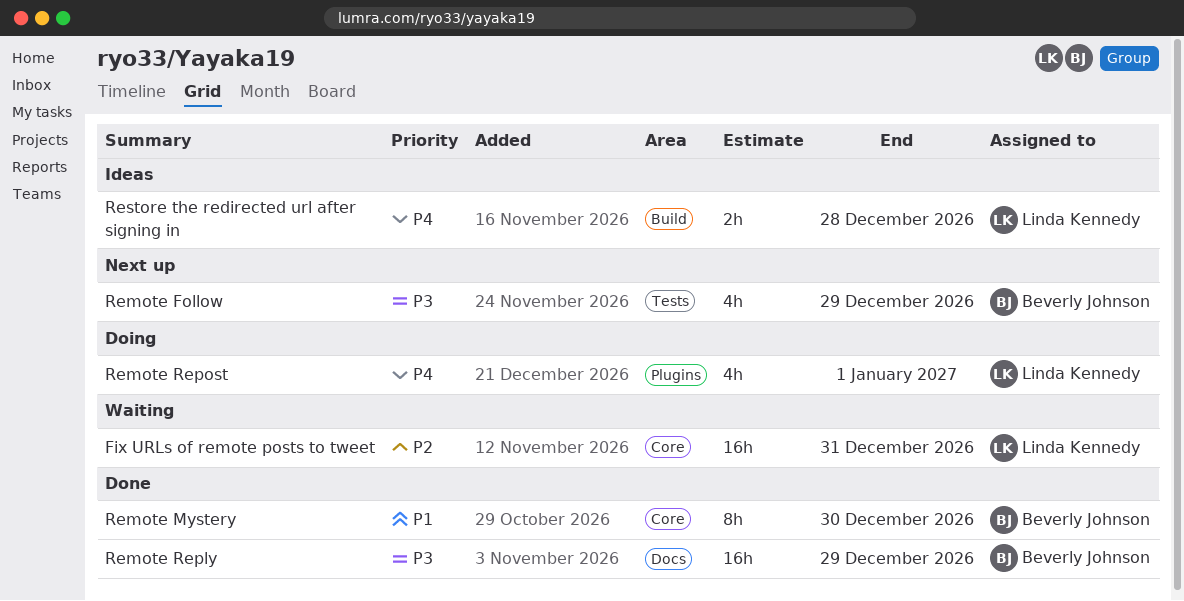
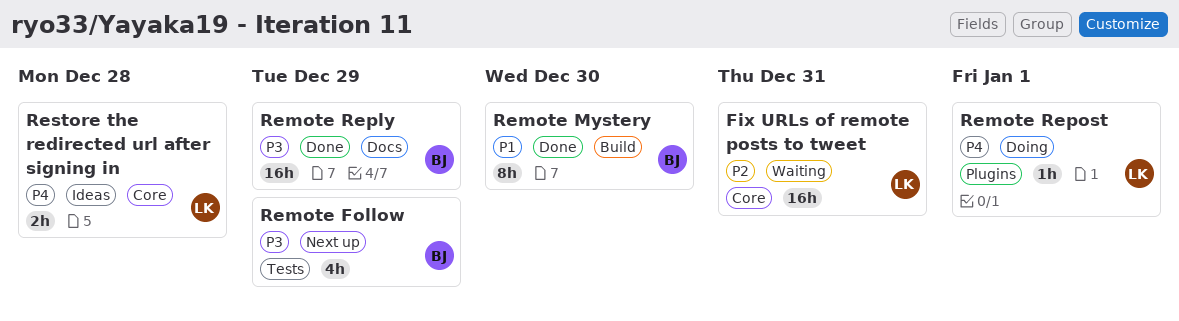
Remote Mystery, label: Core -> Build
Remote Repost, estimate: 4h -> 1h
Restore the redirected url after signing in, label: Build -> Core

